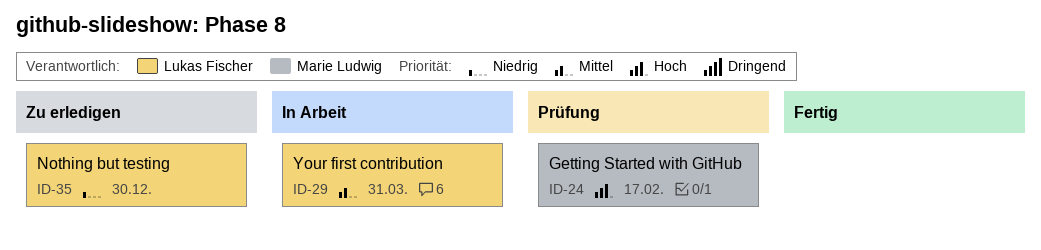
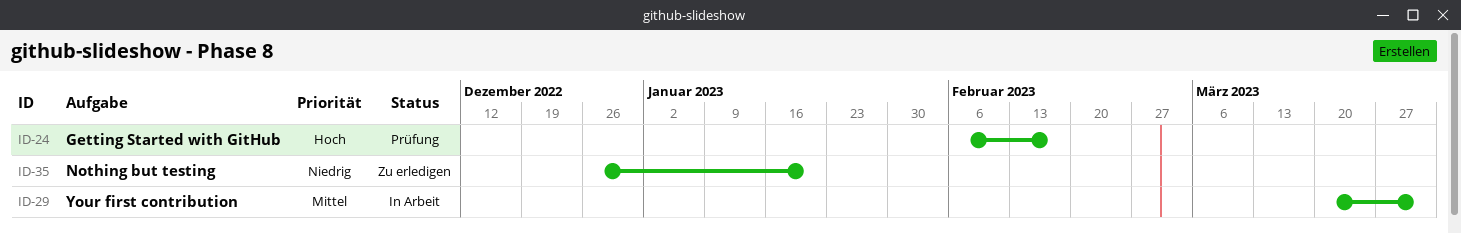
ID-35, due: Dec 30 -> Jan 20

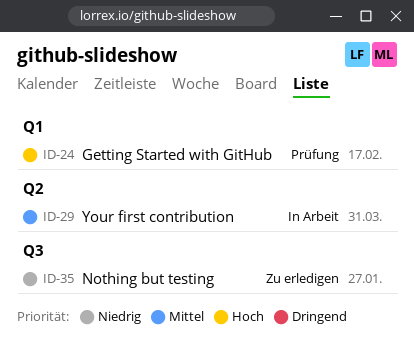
ID-35, due: Jan 20 -> Jan 27

